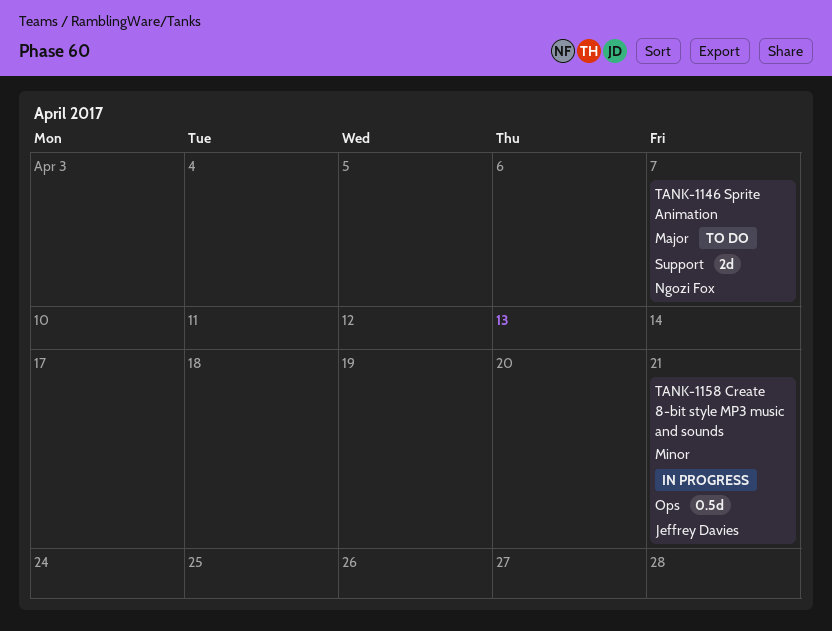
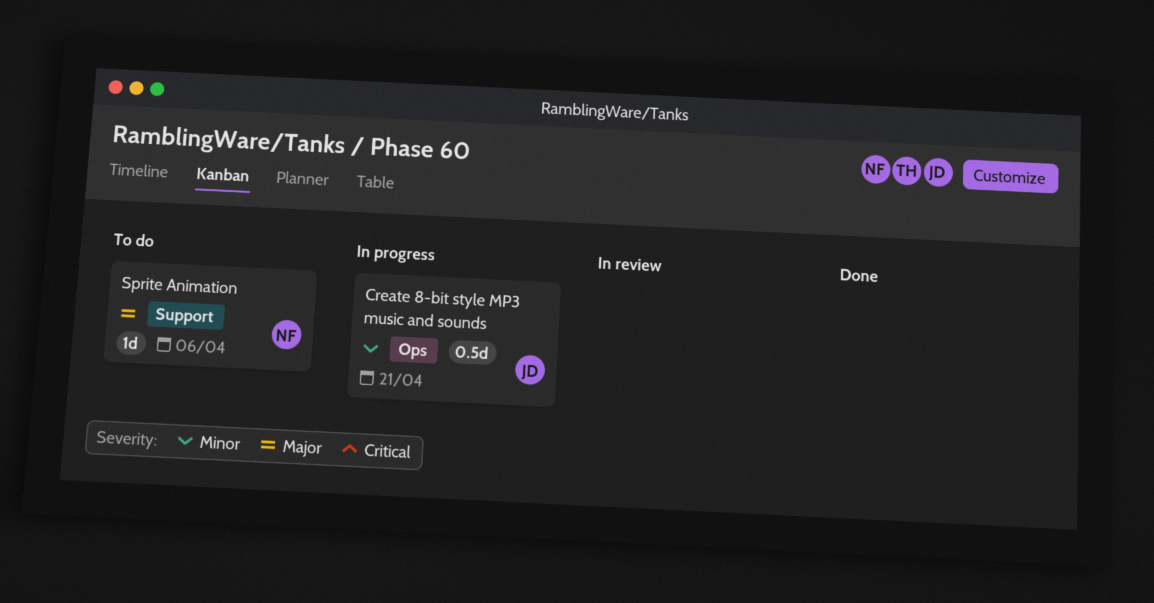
Sprite Animation, estimate: 2d -> 1d
Sprite Animation, due: Apr 7 -> Apr 6

